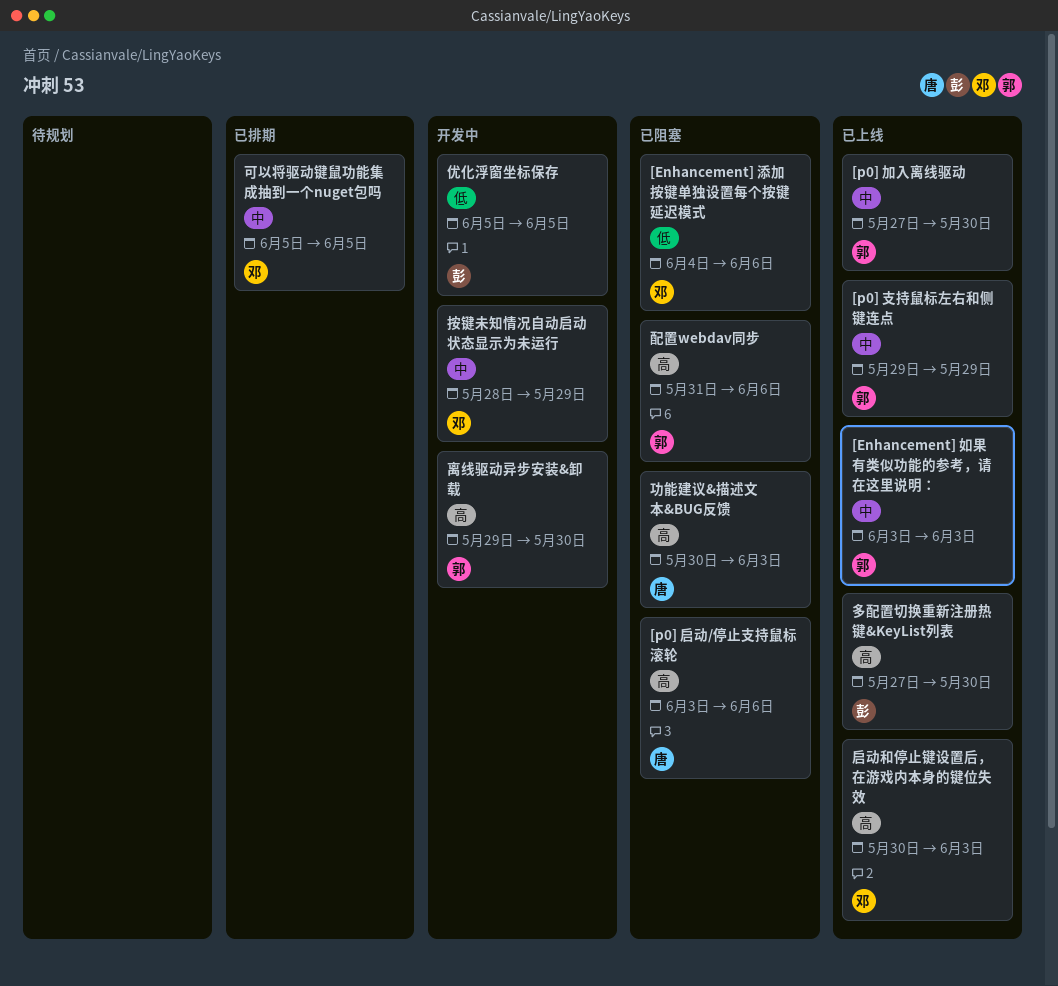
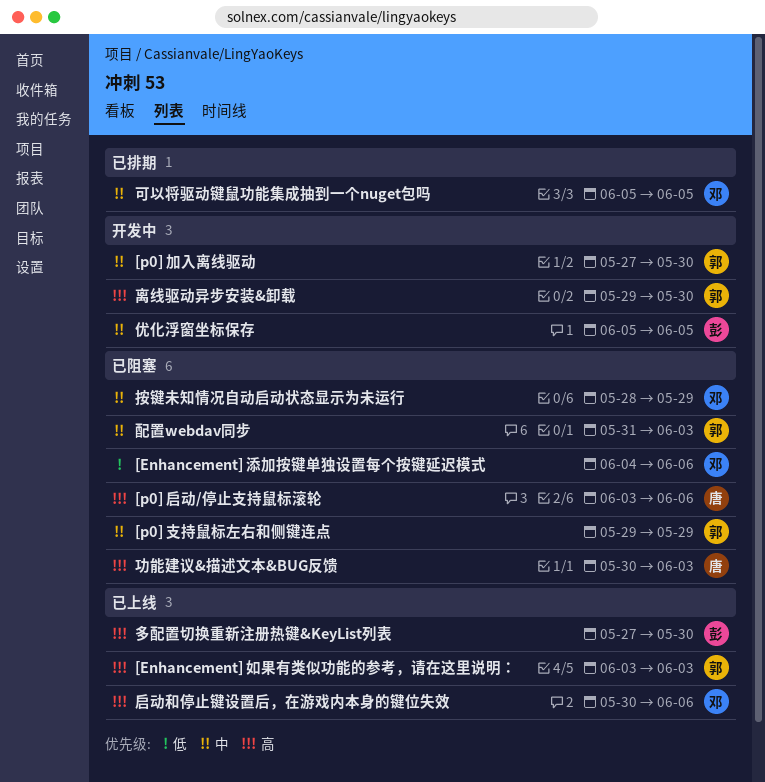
[Enhancement] 如果有类似功能的参考，请在这里说明：, priority: 中 -> 高
[p0] 加入离线驱动, status: 已上线 -> 开发中
[p0] 支持鼠标左右和侧键连点, status: 已上线 -> 已阻塞
优化浮窗坐标保存, priority: 低 -> 中
启动和停止键设置后，在游戏内本身的键位失效, due: Jun 3 -> Jun 6
按键未知情况自动启动状态显示为未运行, status: 开发中 -> 已阻塞
配置webdav同步, priority: 高 -> 中
配置webdav同步, due: Jun 6 -> Jun 3

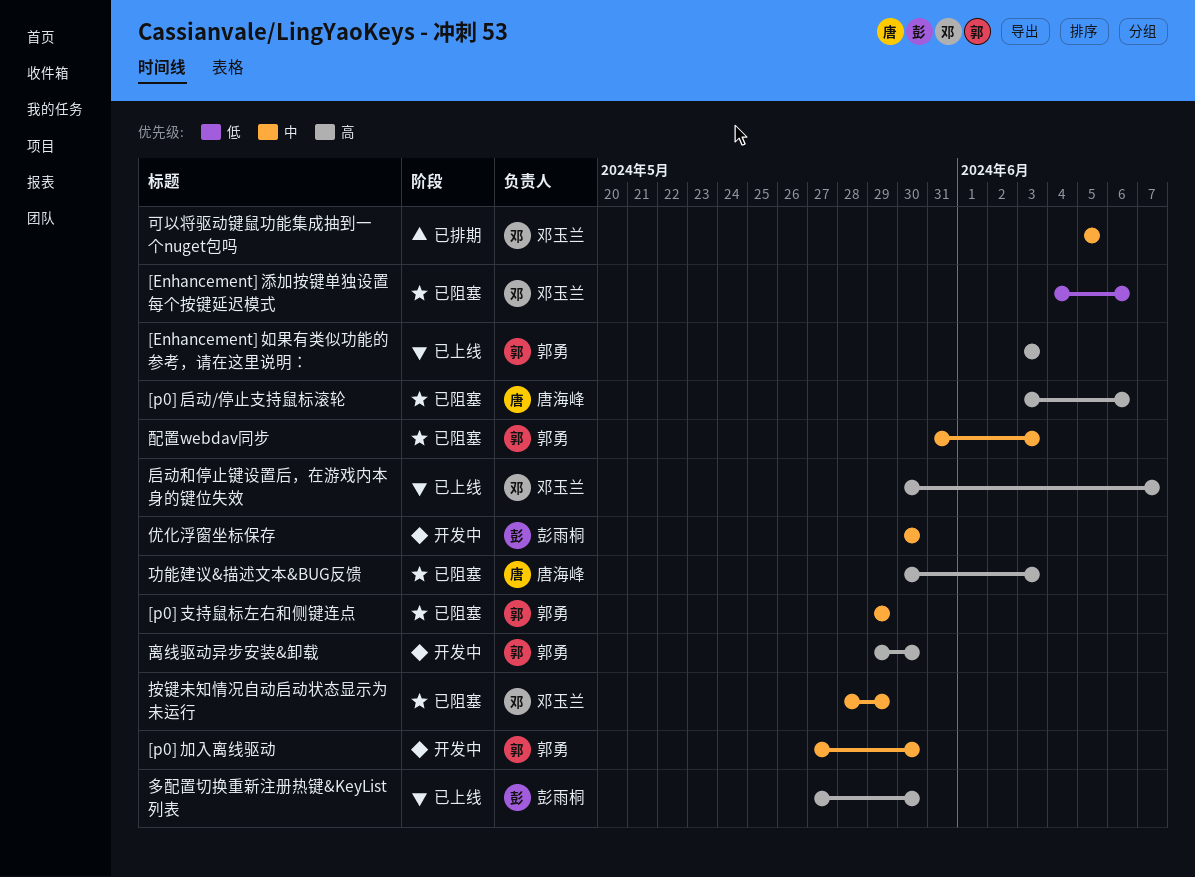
优化浮窗坐标保存, start: Jun 5 -> May 30
优化浮窗坐标保存, due: Jun 5 -> May 30
启动和停止键设置后，在游戏内本身的键位失效, due: Jun 6 -> Jun 7

